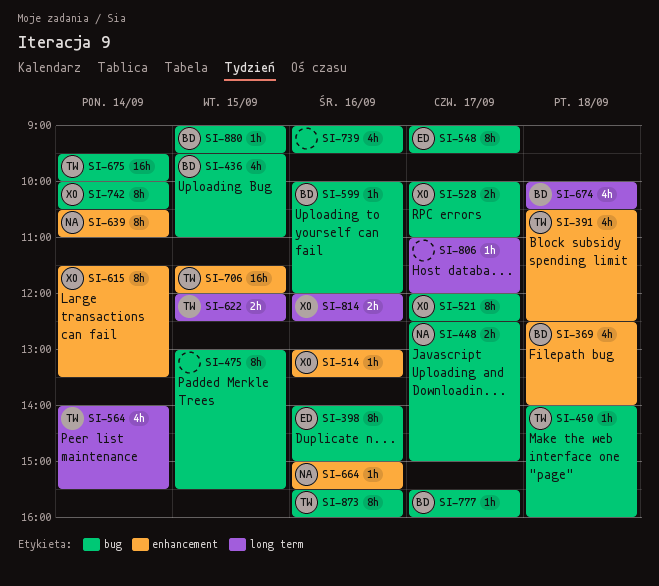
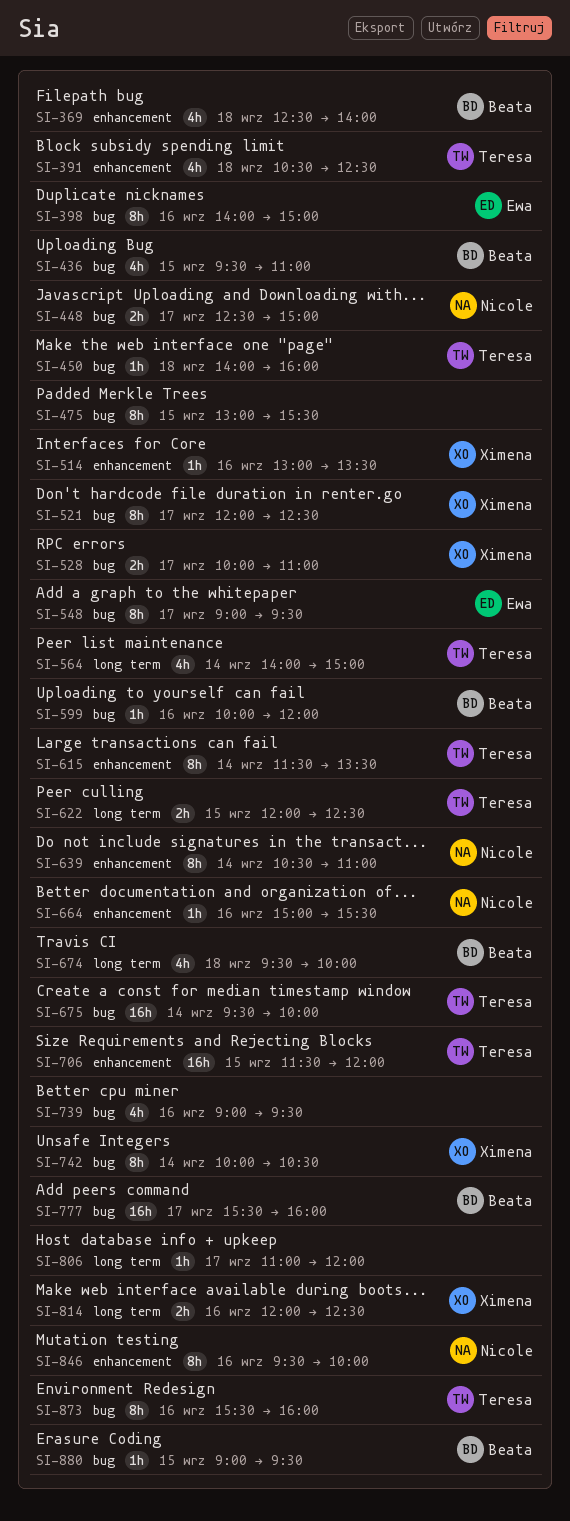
SI-564, ends: 15:30 -> 15:00
SI-615, owner: Ximena -> Teresa
SI-674, begins: 10:00 -> 09:30
SI-674, ends: 10:30 -> 10:00
SI-777, estimate: 1h -> 16h
SI-846: none -> present

